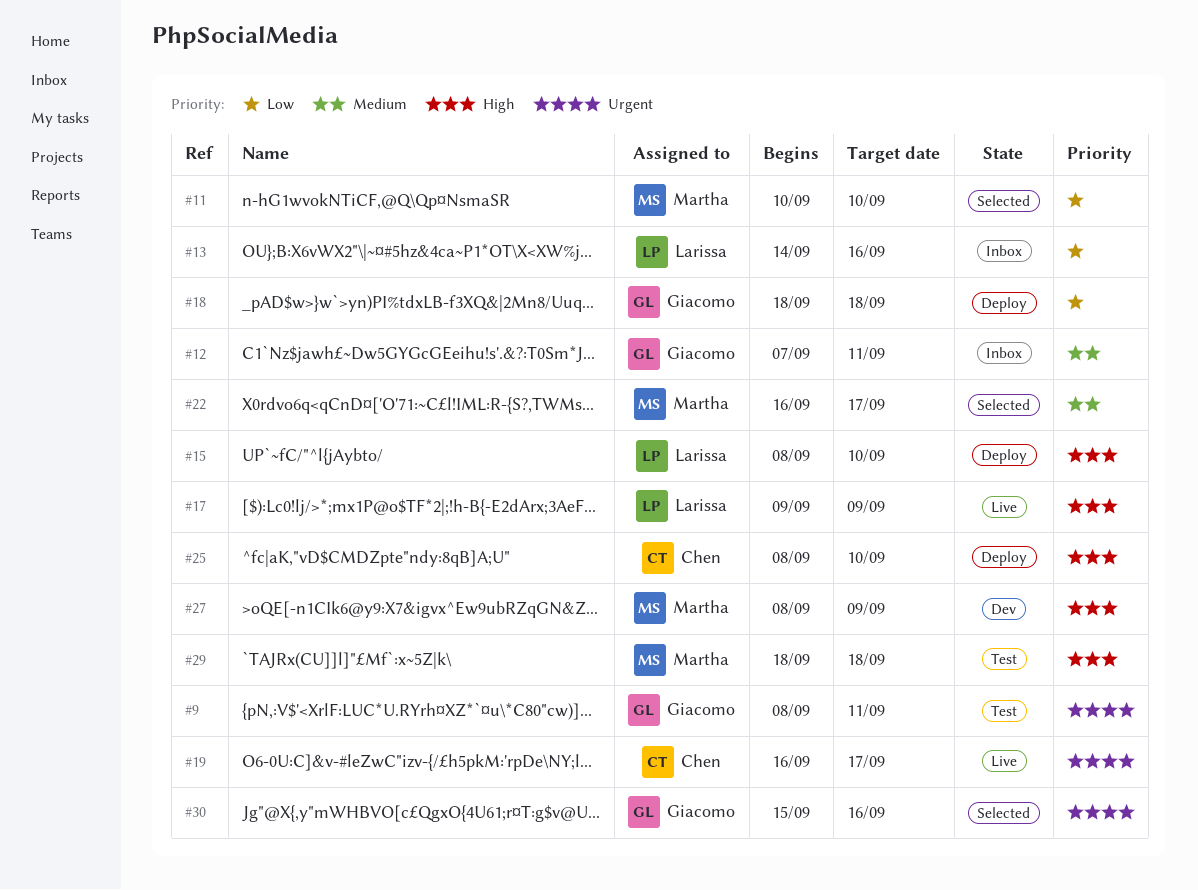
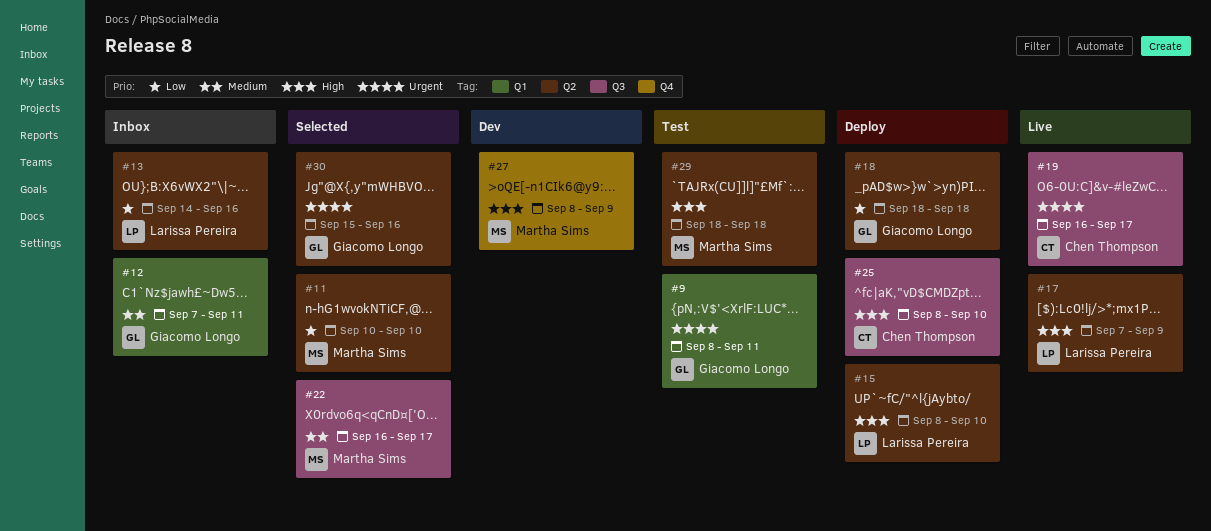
#17, start: Sep 9 -> Sep 7

